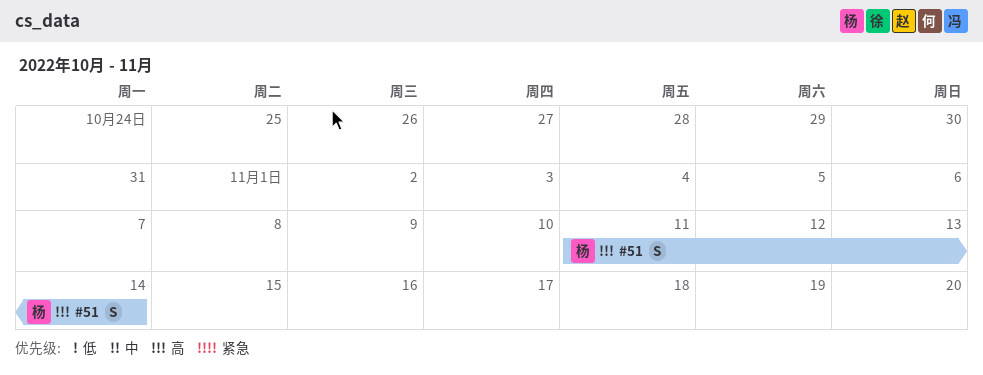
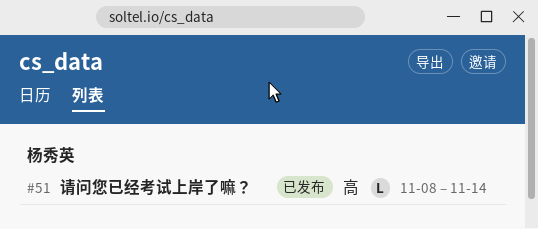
#51, estimate: S -> L
#51, start: Nov 11 -> Nov 8

